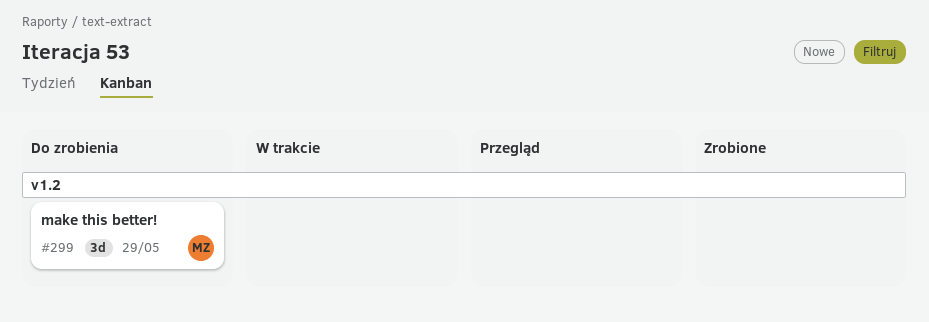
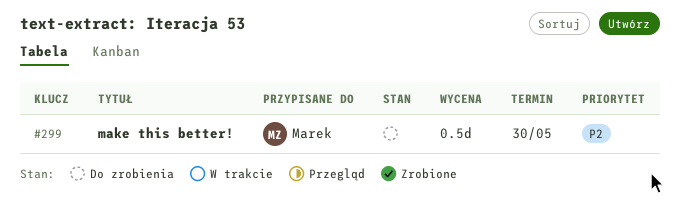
#299, estimate: 3d -> 0.5d
#299, due: May 29 -> May 30

